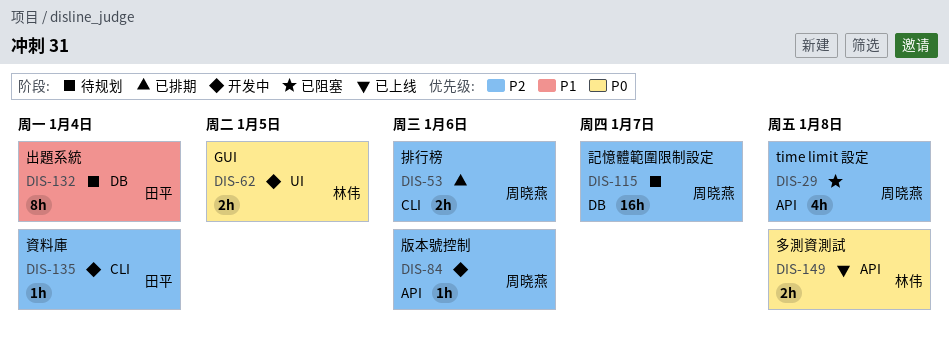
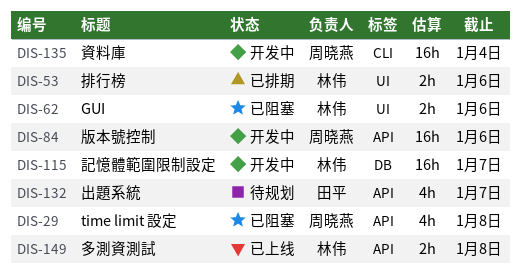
DIS-53, owner: 周晓燕 -> 林伟
DIS-53, label: CLI -> UI
DIS-62, status: 开发中 -> 已阻塞
DIS-62, due: Jan 5 -> Jan 6
DIS-84, estimate: 1h -> 16h
DIS-115, status: 待规划 -> 开发中
DIS-115, owner: 周晓燕 -> 林伟
DIS-132, label: DB -> API
DIS-132, estimate: 8h -> 4h
DIS-132, due: Jan 4 -> Jan 7
DIS-135, owner: 田平 -> 周晓燕
DIS-135, estimate: 1h -> 16h

